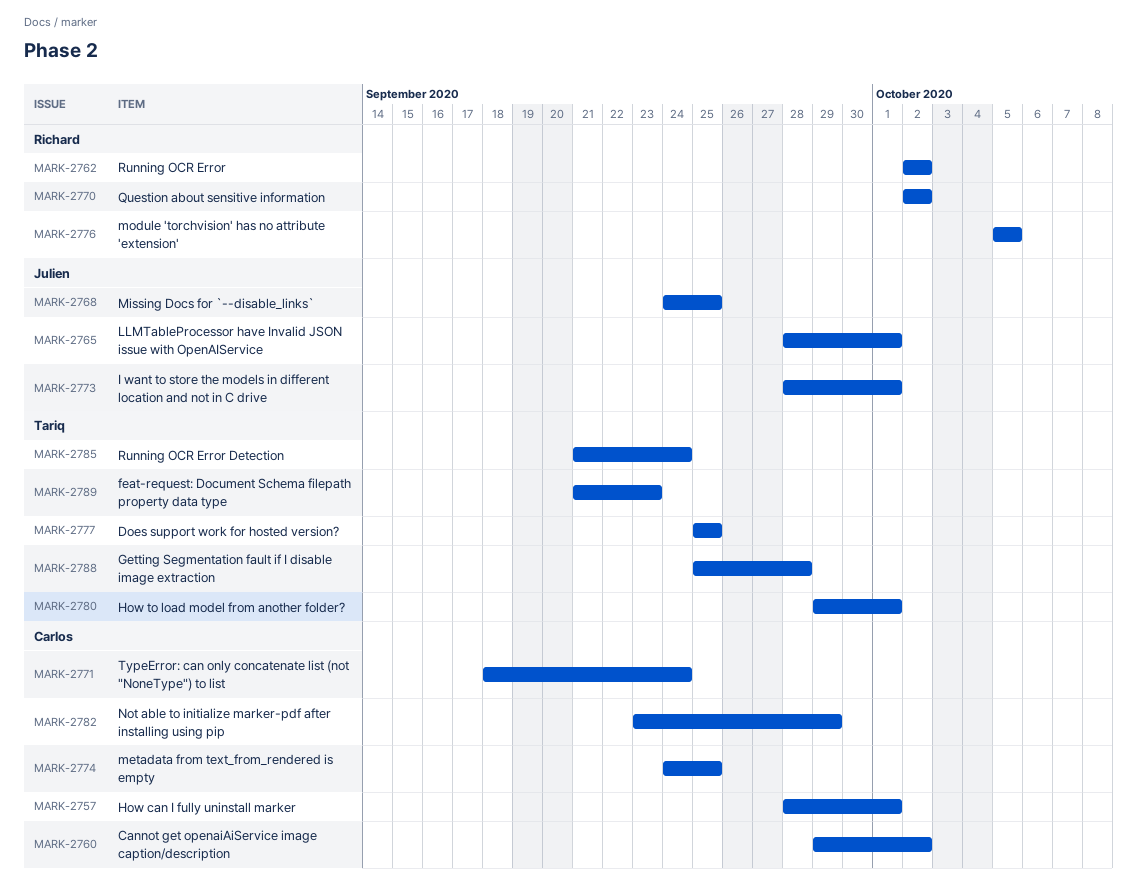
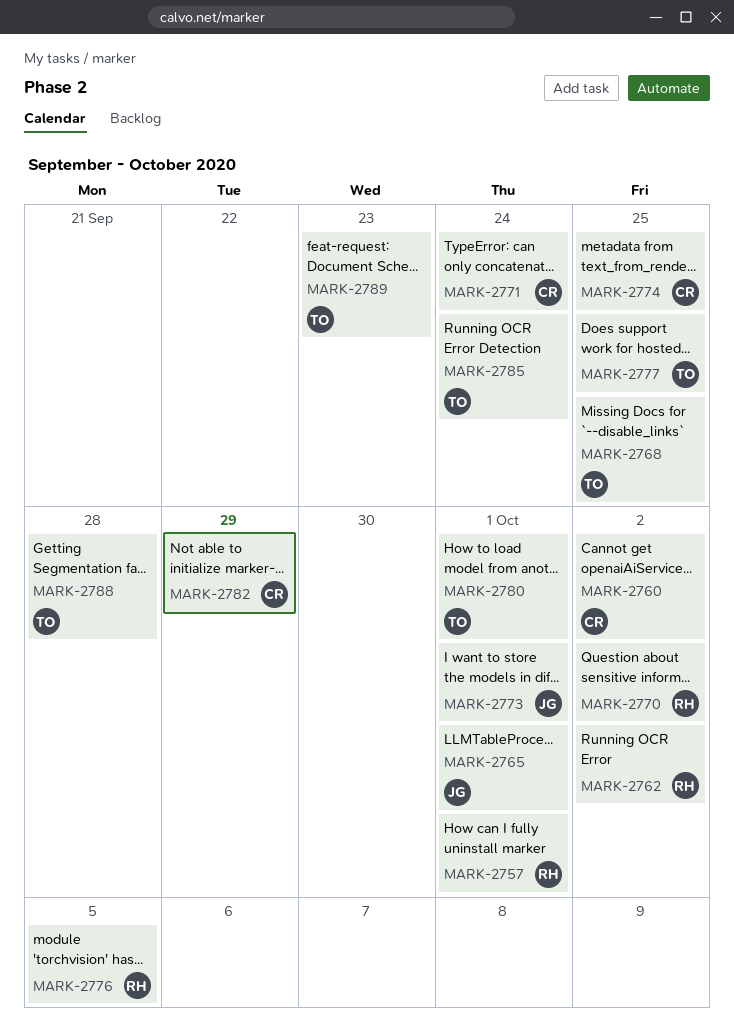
MARK-2757, owner: Carlos -> Richard
MARK-2768, owner: Julien -> Tariq

